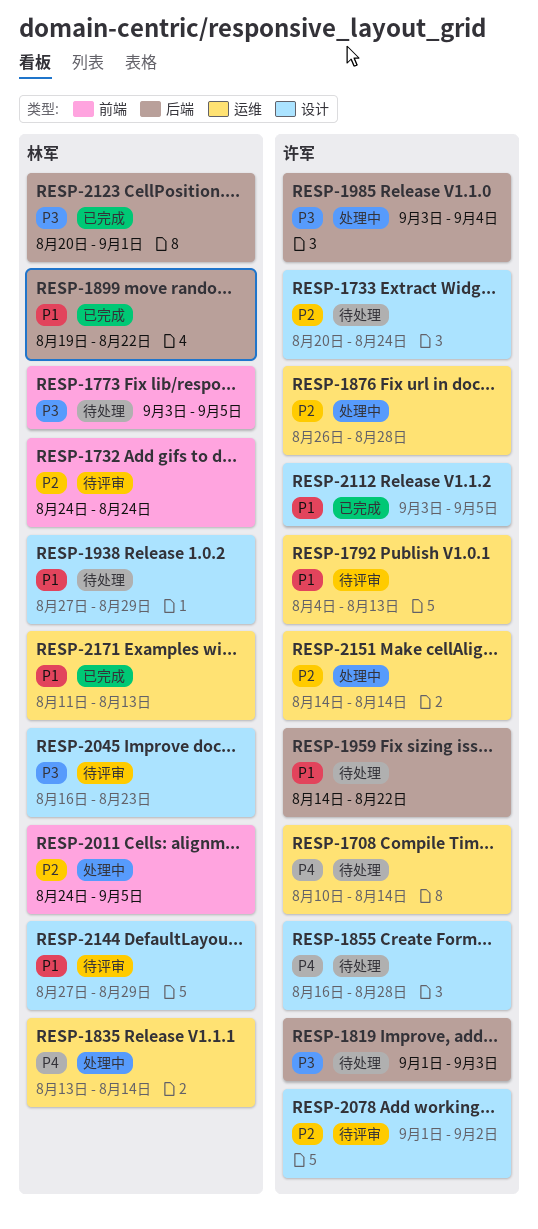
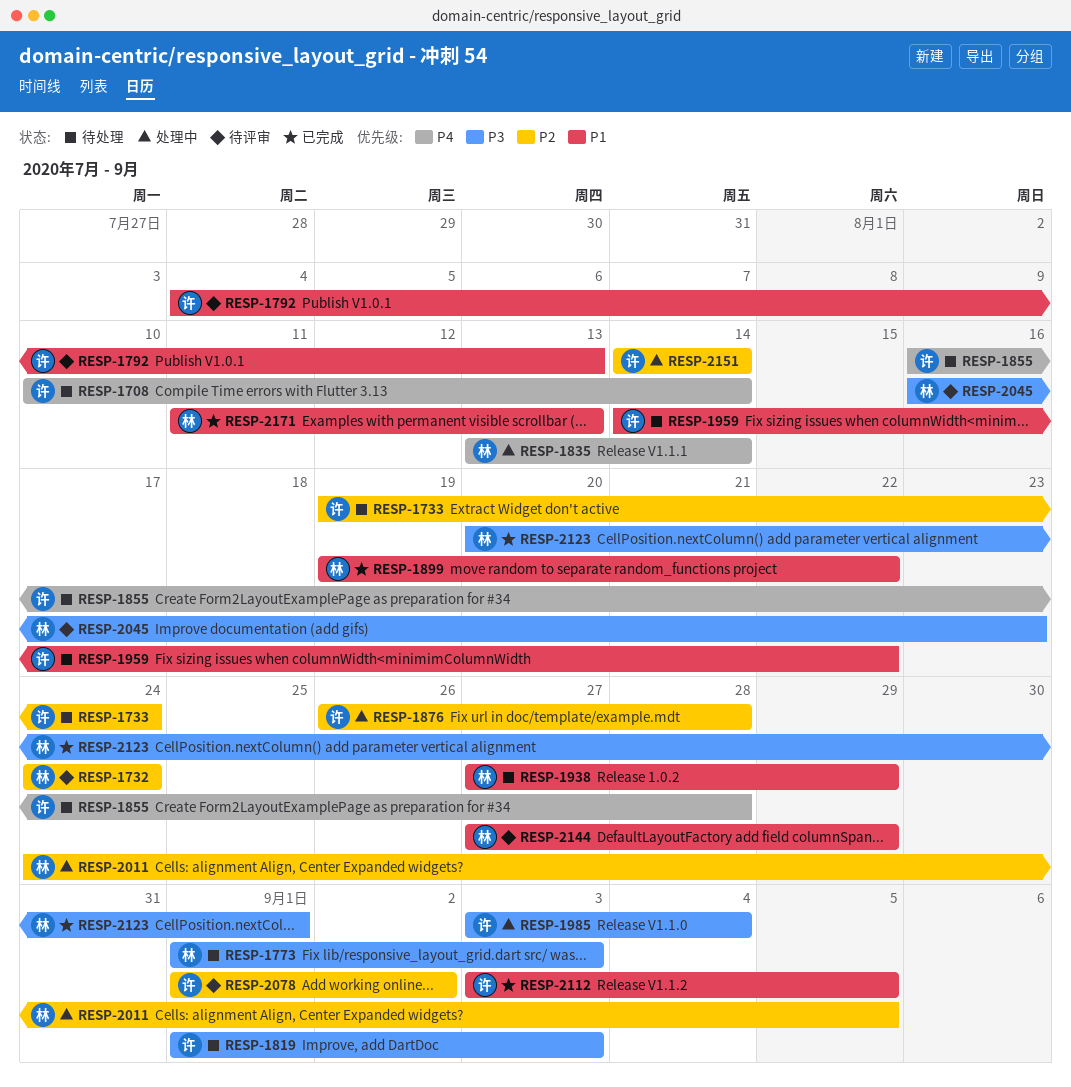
RESP-1733, start: Aug 20 -> Aug 19
RESP-1773, start: Sep 3 -> Sep 1
RESP-1773, due: Sep 5 -> Sep 3

